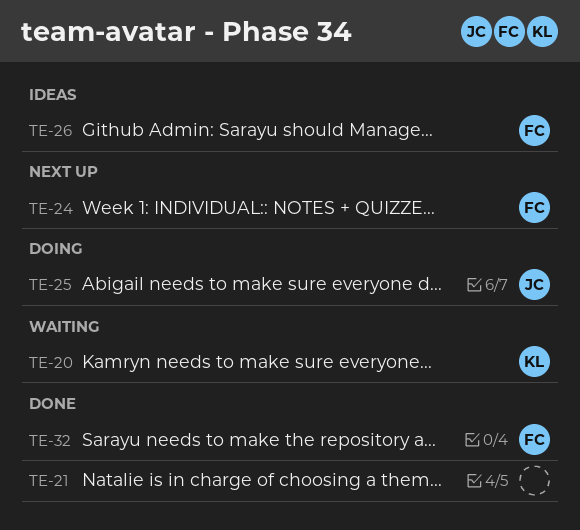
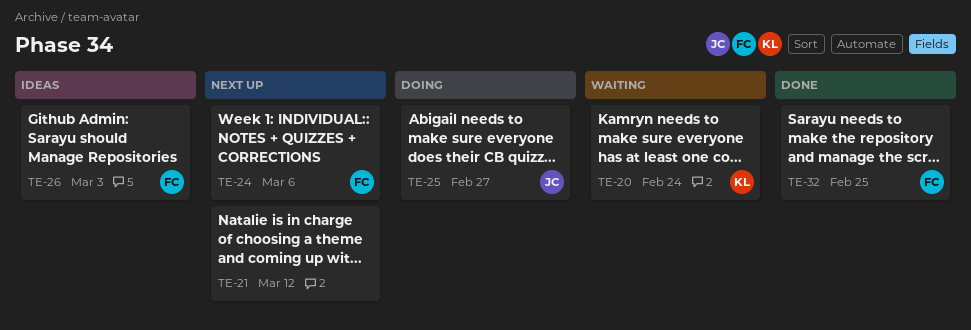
TE-21, status: Done -> Next up

